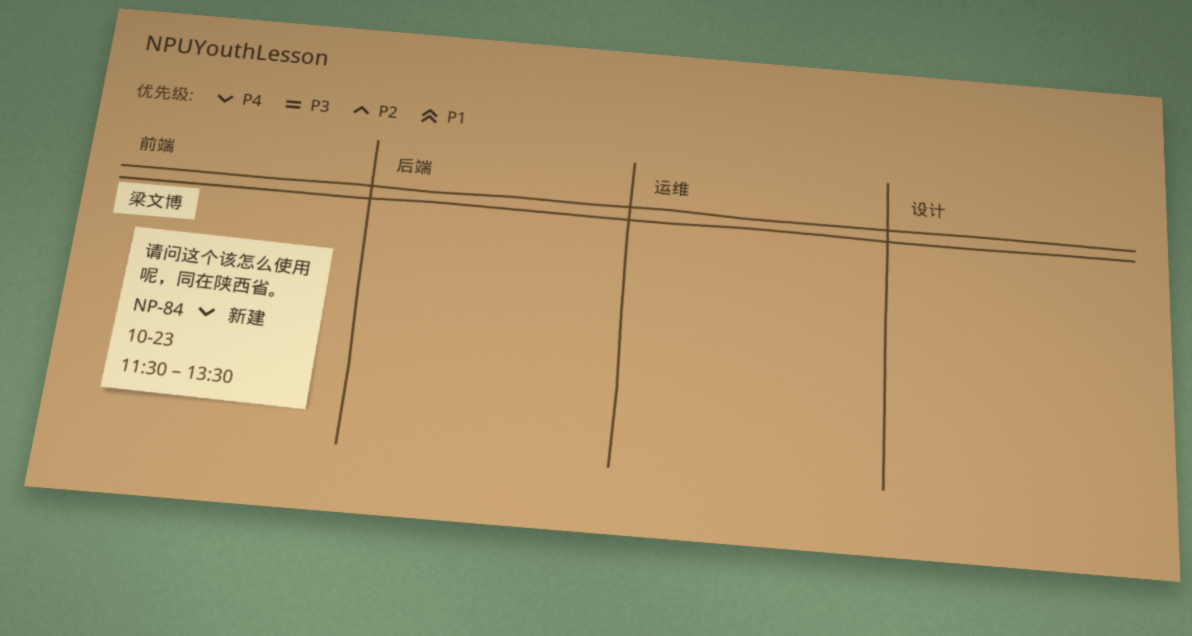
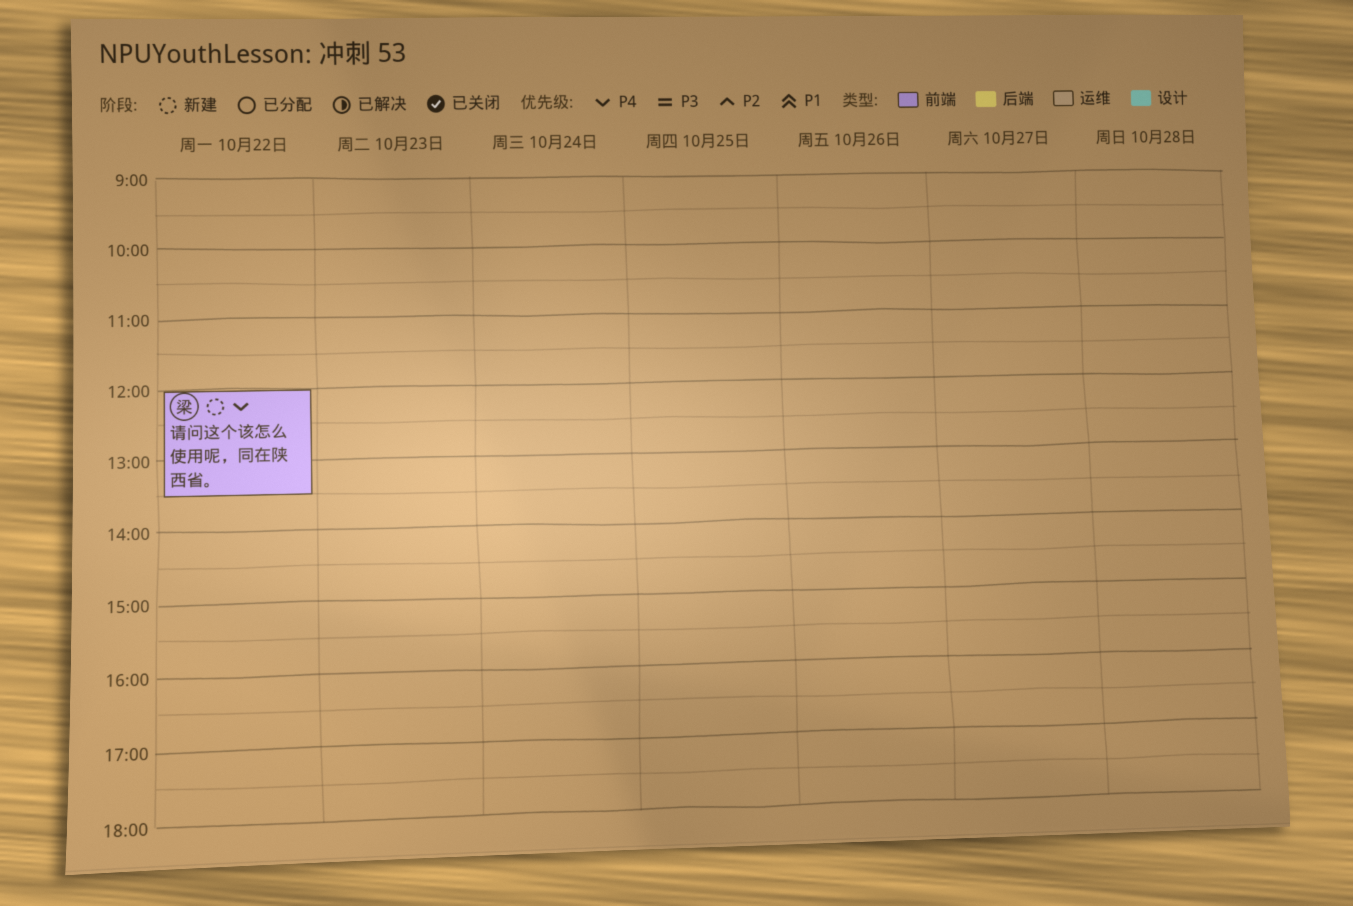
请问这个该怎么使用呢，同在陕西省。, day: Oct 23 -> Oct 22
请问这个该怎么使用呢，同在陕西省。, begins: 11:30 -> 12:00

